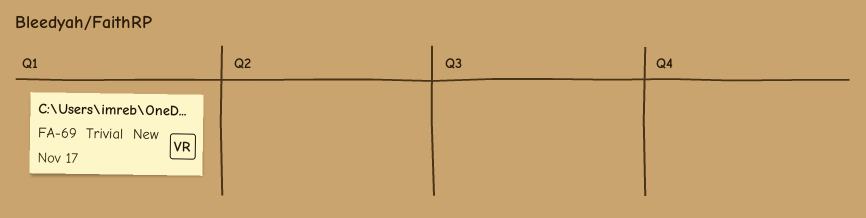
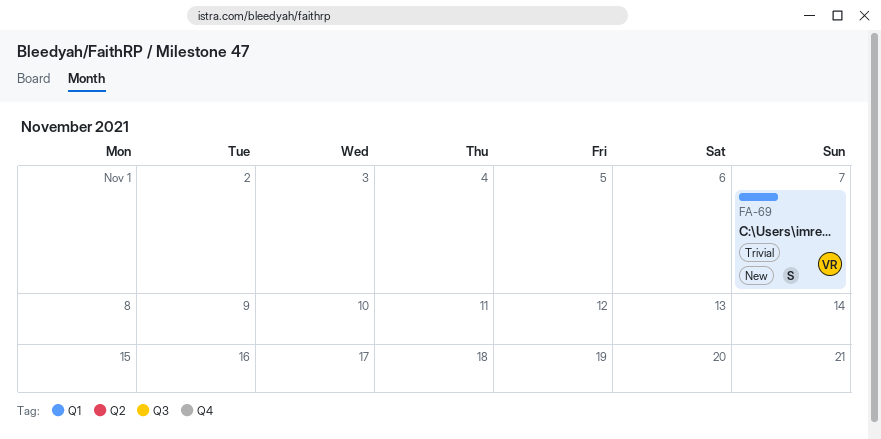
FA-69, due: Nov 17 -> Nov 7

